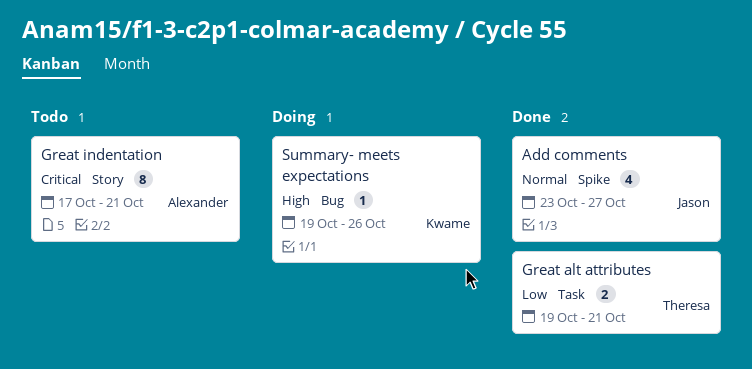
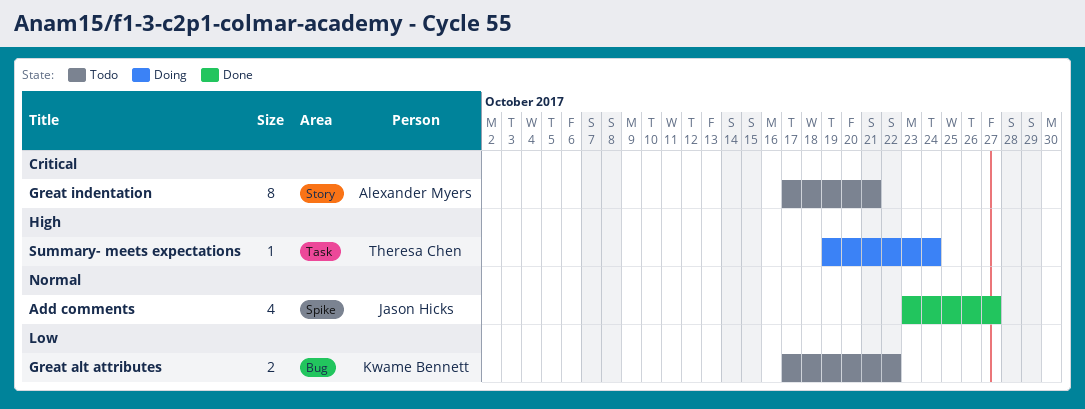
Great alt attributes, status: Done -> Todo
Great alt attributes, owner: Theresa Chen -> Kwame Bennett
Great alt attributes, label: Task -> Bug
Great alt attributes, start: Oct 19 -> Oct 17
Great alt attributes, due: Oct 21 -> Oct 22
Summary- meets expectations, owner: Kwame Bennett -> Theresa Chen
Summary- meets expectations, label: Bug -> Task
Summary- meets expectations, due: Oct 26 -> Oct 24

